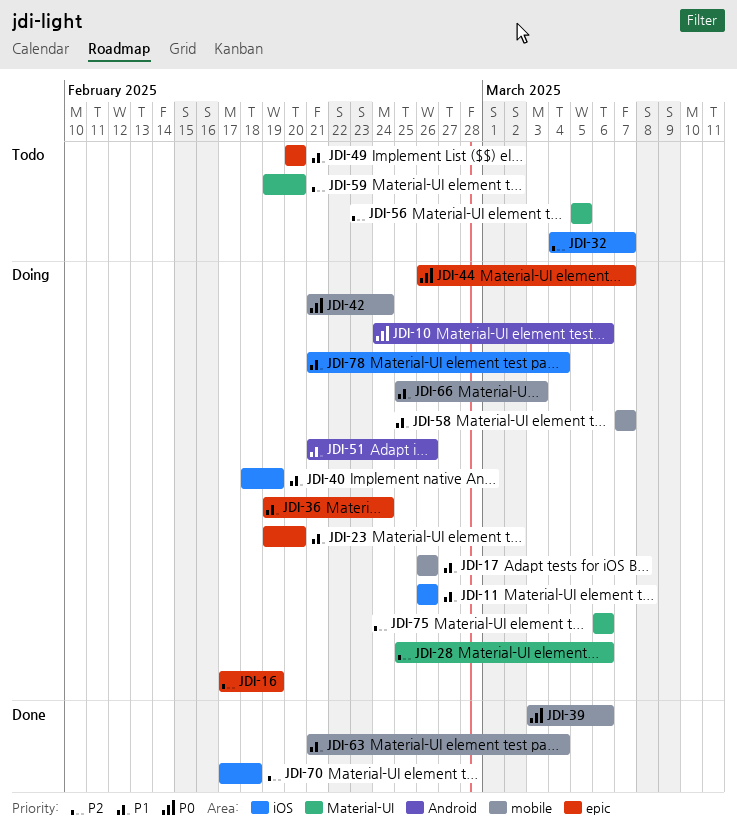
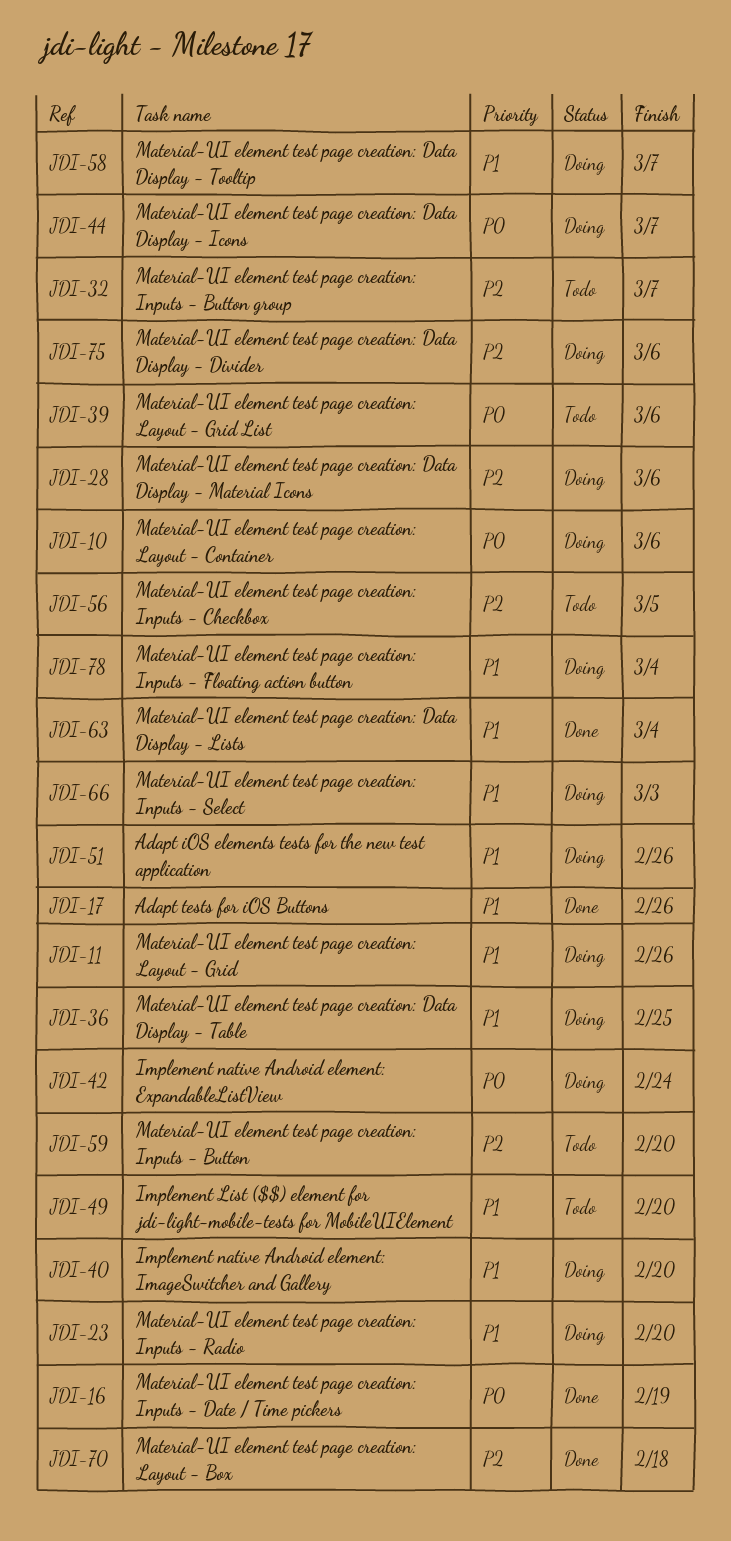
JDI-16, status: Doing -> Done
JDI-16, priority: P2 -> P0
JDI-17, status: Doing -> Done
JDI-36, due: Feb 24 -> Feb 25
JDI-39, status: Done -> Todo
JDI-40, due: Feb 19 -> Feb 20

